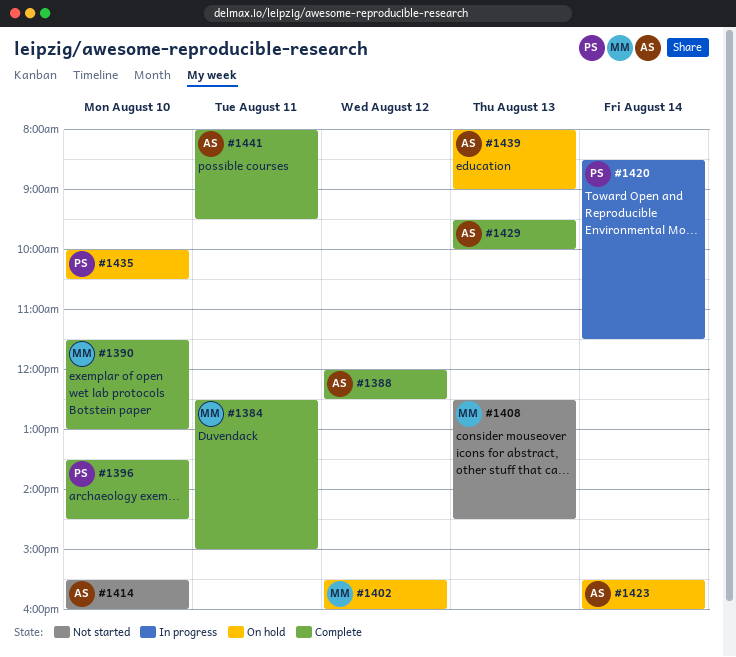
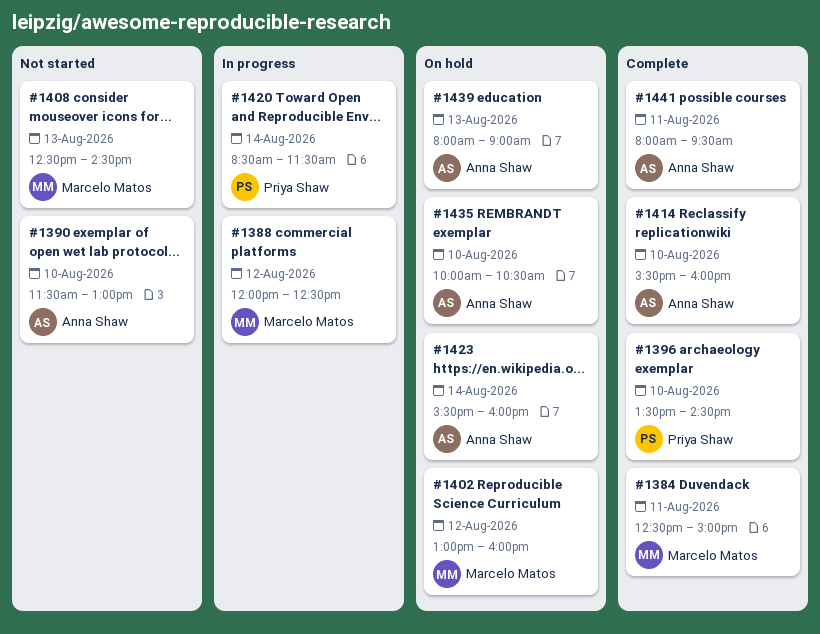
#1388, status: Complete -> In progress
#1388, owner: Anna Shaw -> Marcelo Matos
#1390, status: Complete -> Not started
#1390, owner: Marcelo Matos -> Anna Shaw
#1402, begins: 15:30 -> 13:00
#1414, status: Not started -> Complete
#1429: present -> none
#1435, owner: Priya Shaw -> Anna Shaw

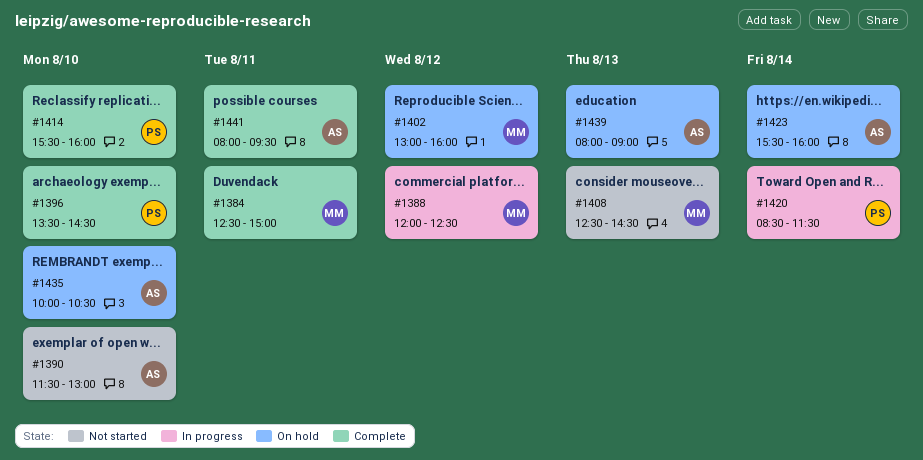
#1414, owner: Anna Shaw -> Priya Shaw

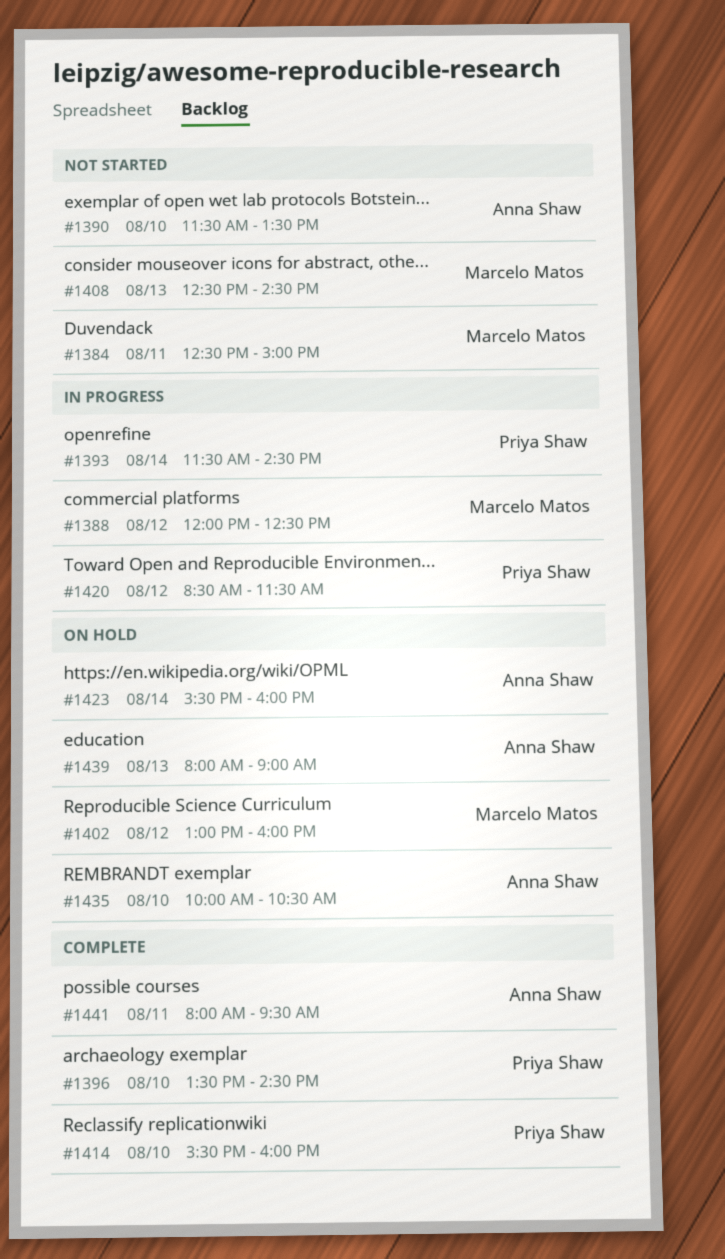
#1384, status: Complete -> Not started
#1390, ends: 13:00 -> 13:30
#1393: none -> present
#1420, day: Aug 14 -> Aug 12

